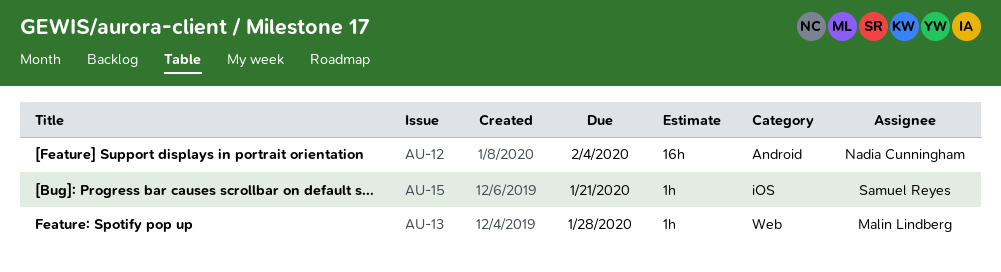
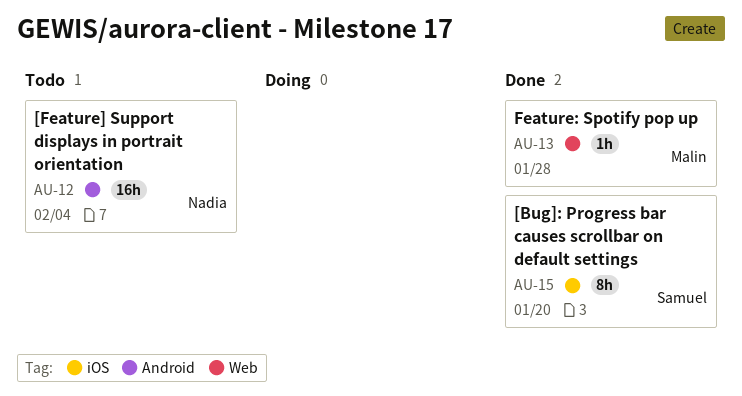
AU-15, estimate: 1h -> 8h
AU-15, due: Jan 21 -> Jan 20

